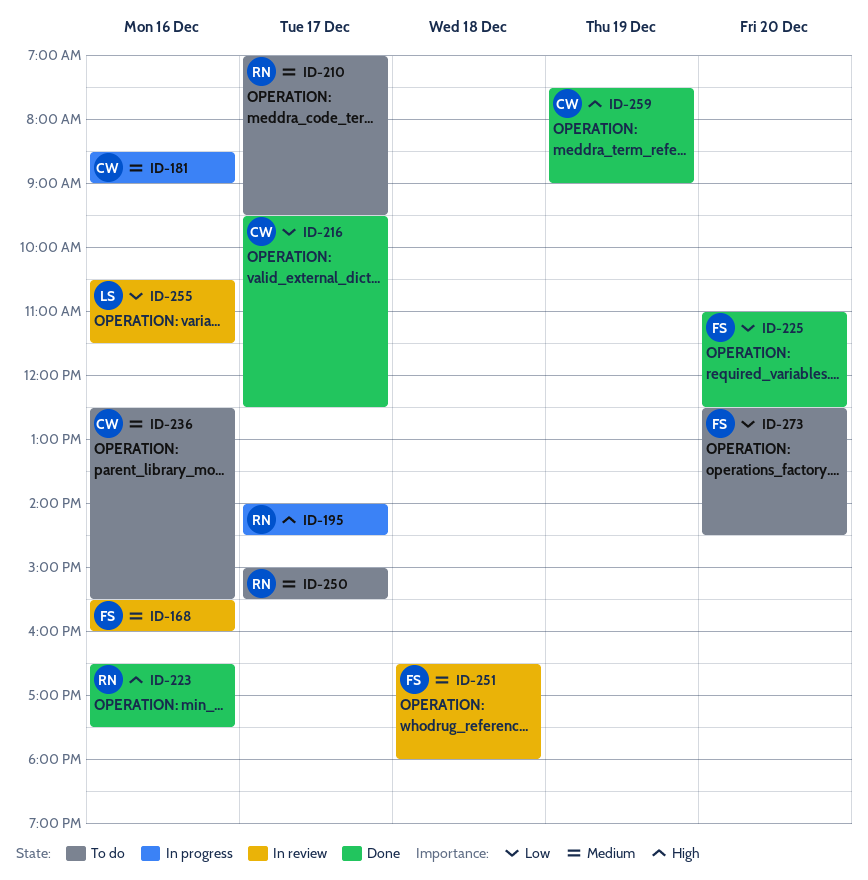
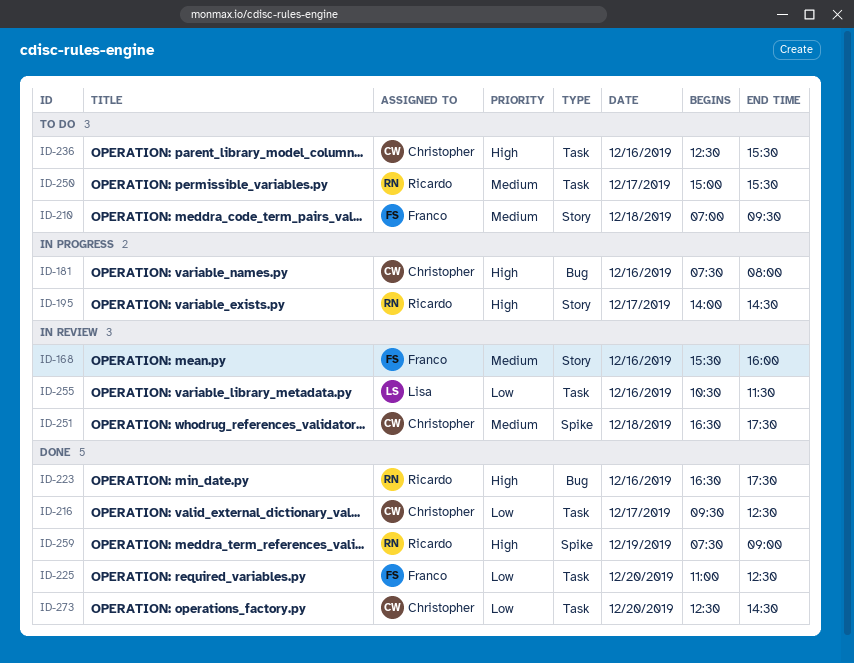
ID-181, priority: Medium -> High
ID-181, begins: 08:30 -> 07:30
ID-181, ends: 09:00 -> 08:00
ID-210, owner: Ricardo -> Franco
ID-210, day: Dec 17 -> Dec 18
ID-236, priority: Medium -> High
ID-251, owner: Franco -> Christopher
ID-251, ends: 18:00 -> 17:30
ID-259, owner: Christopher -> Ricardo
ID-273, status: To do -> Done
ID-273, owner: Franco -> Christopher

